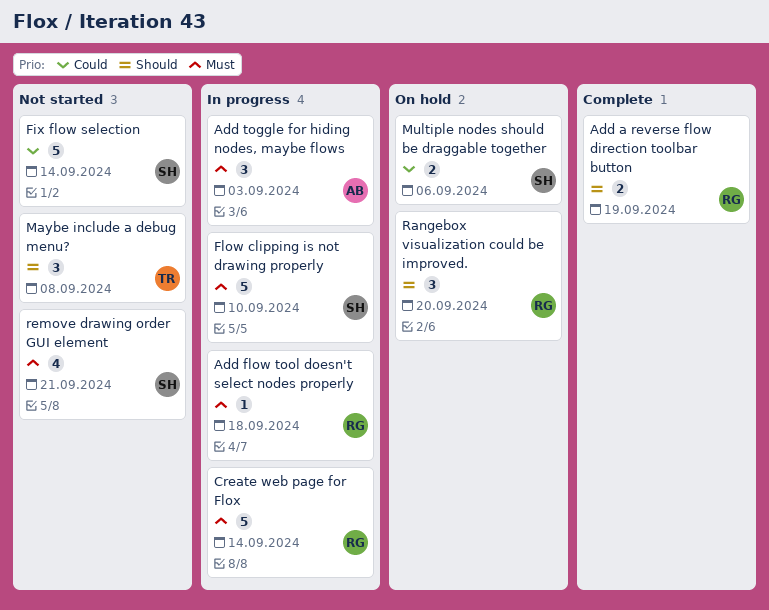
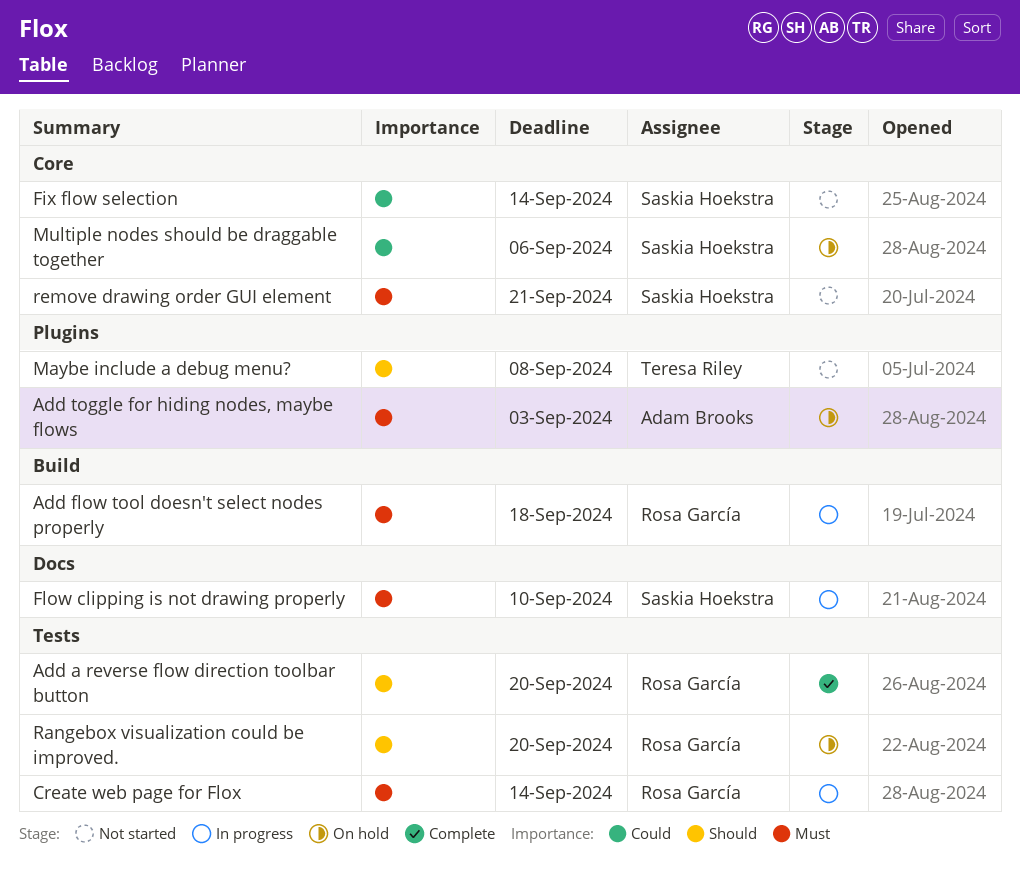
Add a reverse flow direction toolbar button, due: Sep 19 -> Sep 20
Add toggle for hiding nodes, maybe flows, status: In progress -> On hold

